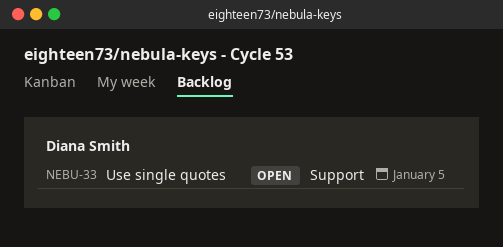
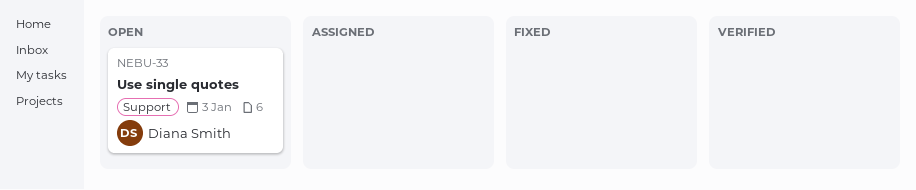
NEBU-33, due: Jan 5 -> Jan 3

